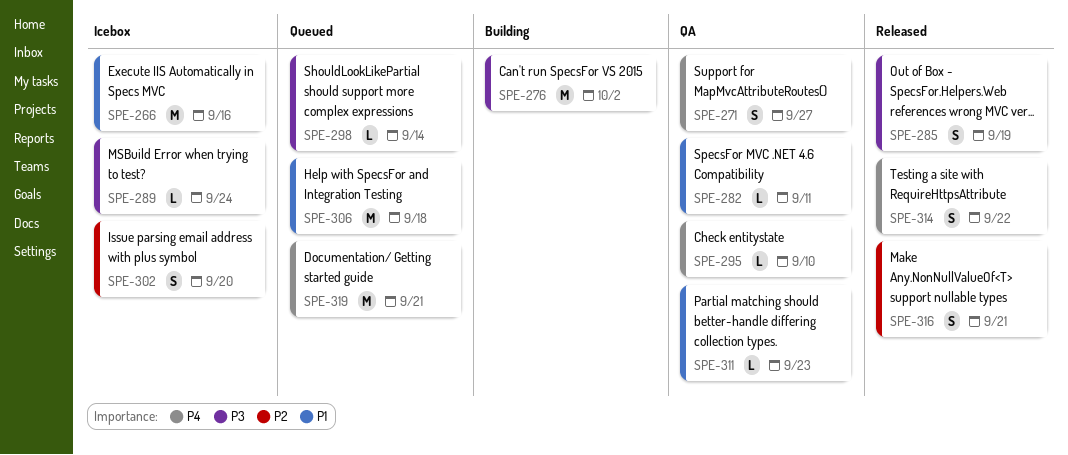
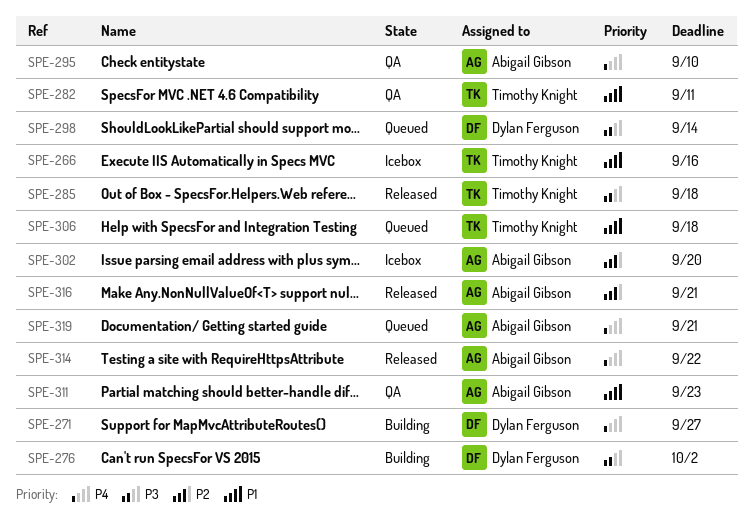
SPE-271, status: QA -> Building
SPE-285, due: Sep 19 -> Sep 18
SPE-289: present -> none

